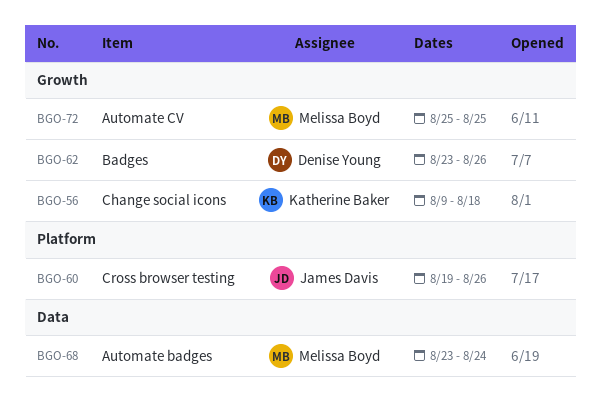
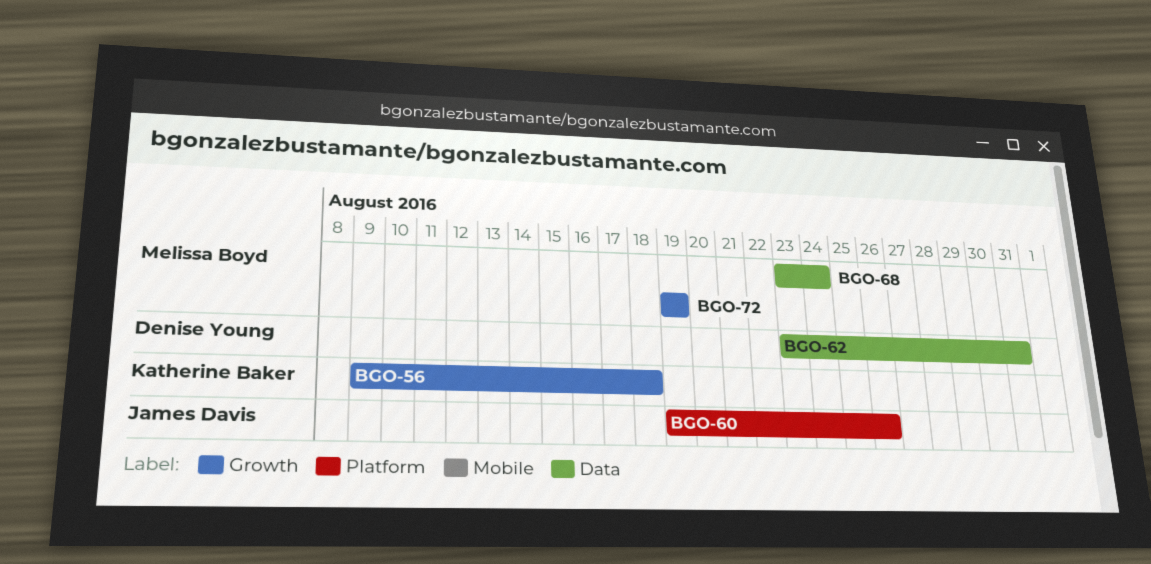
BGO-62, label: Growth -> Data
BGO-62, due: Aug 26 -> Aug 31
BGO-72, start: Aug 25 -> Aug 19
BGO-72, due: Aug 25 -> Aug 19

